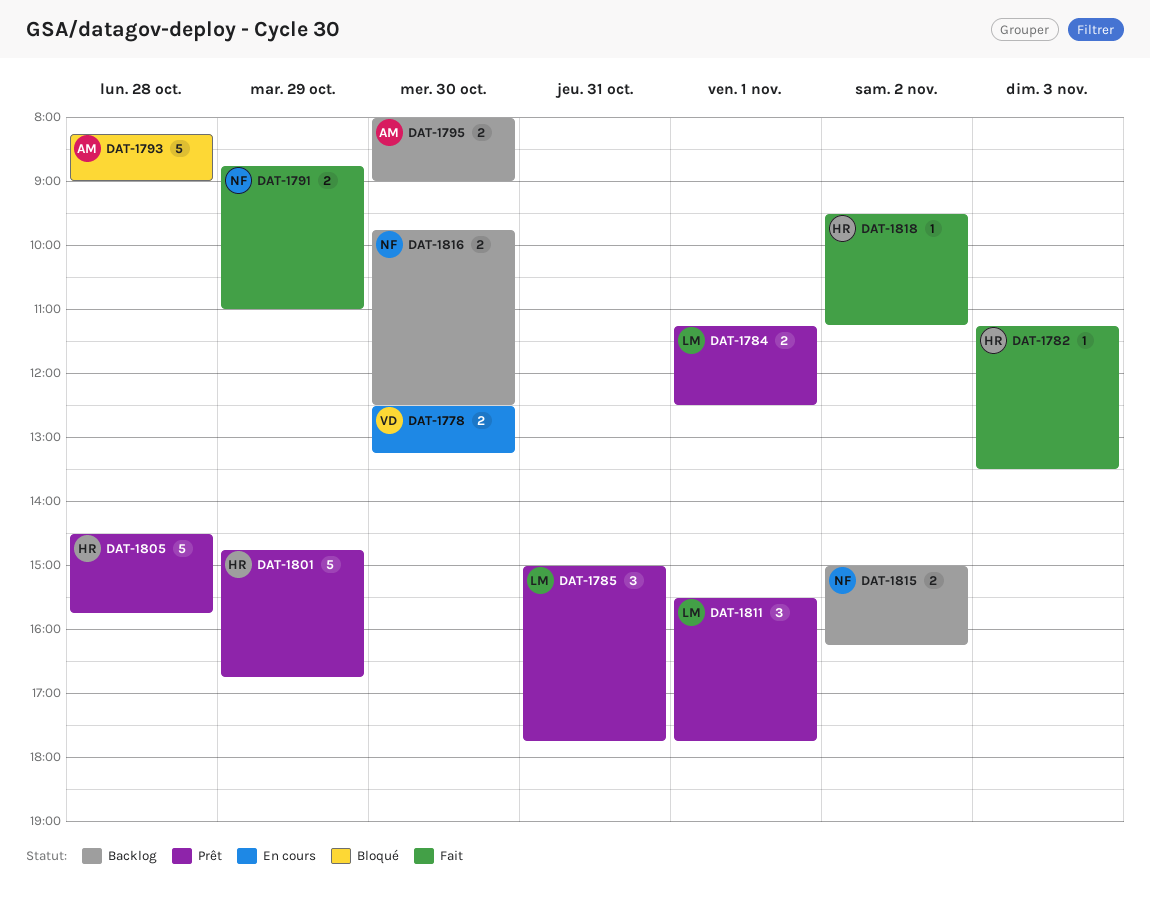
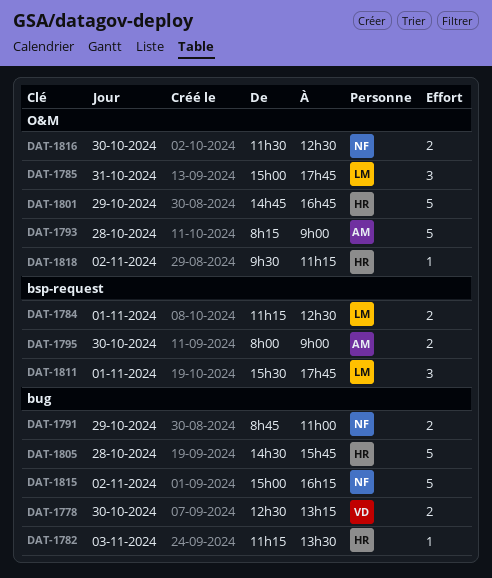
DAT-1815, estimate: 2 -> 5
DAT-1816, begins: 09:45 -> 11:30

